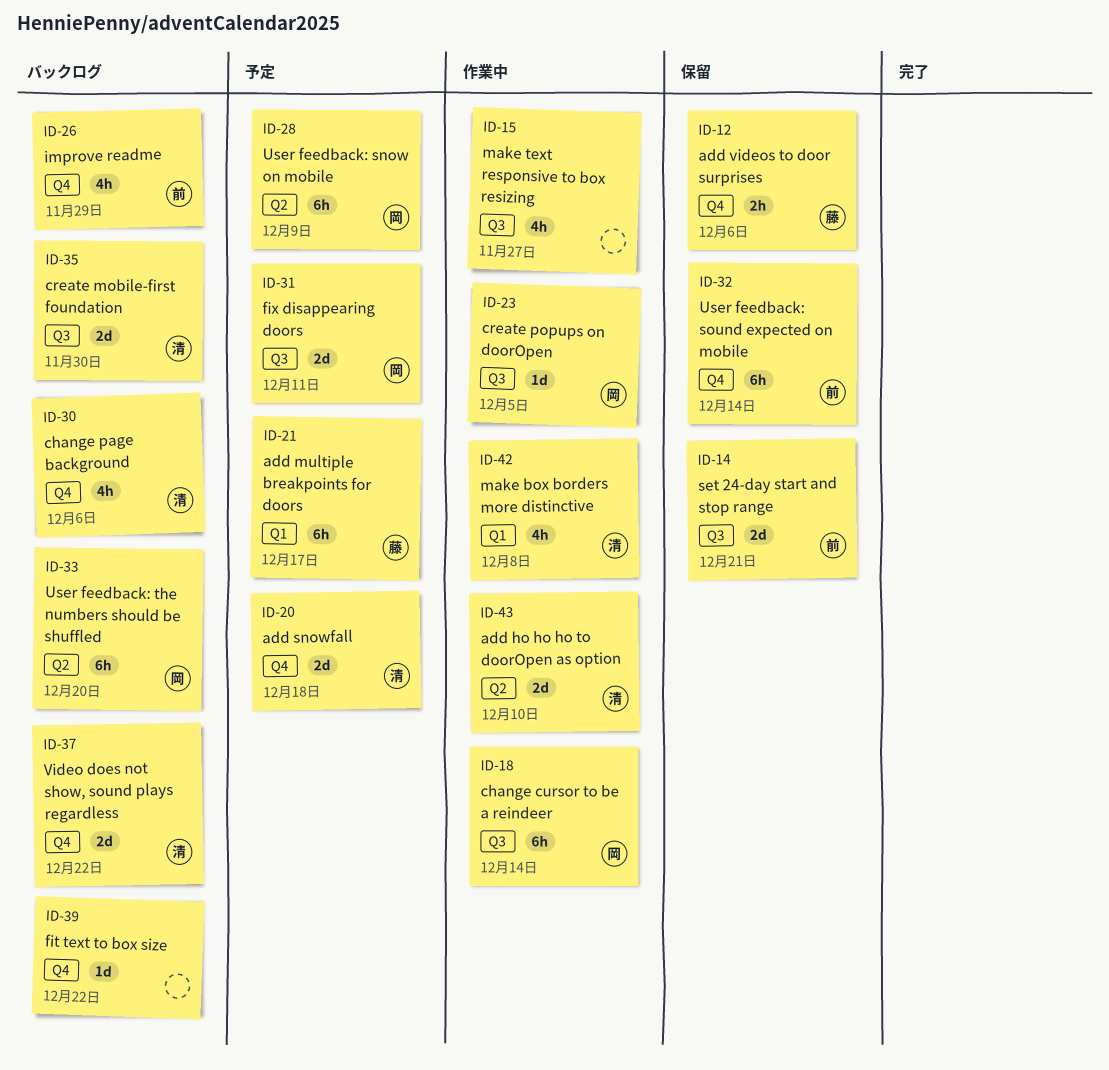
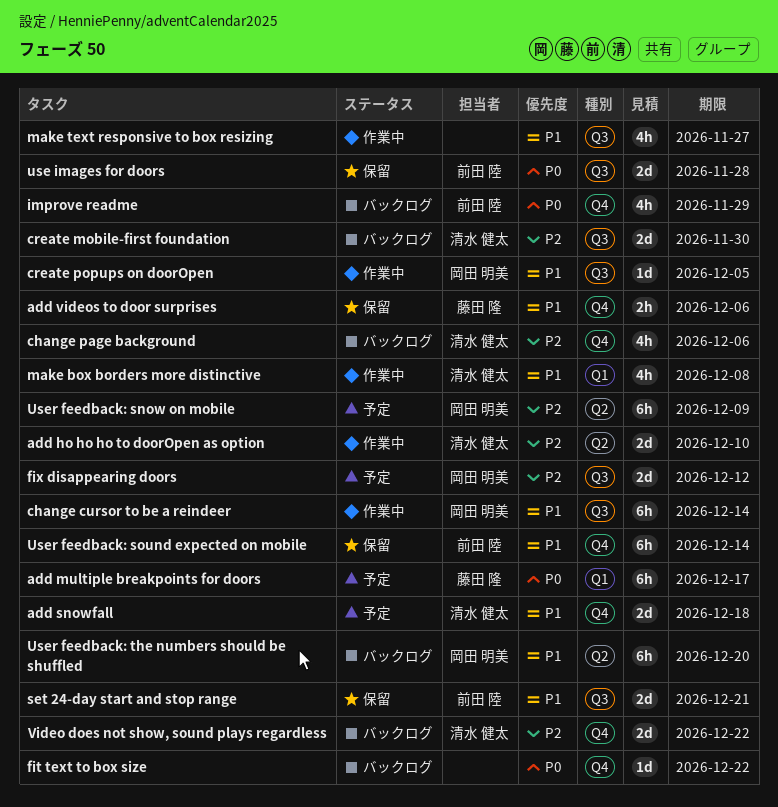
fix disappearing doors, due: Dec 11 -> Dec 12
use images for doors: none -> present

